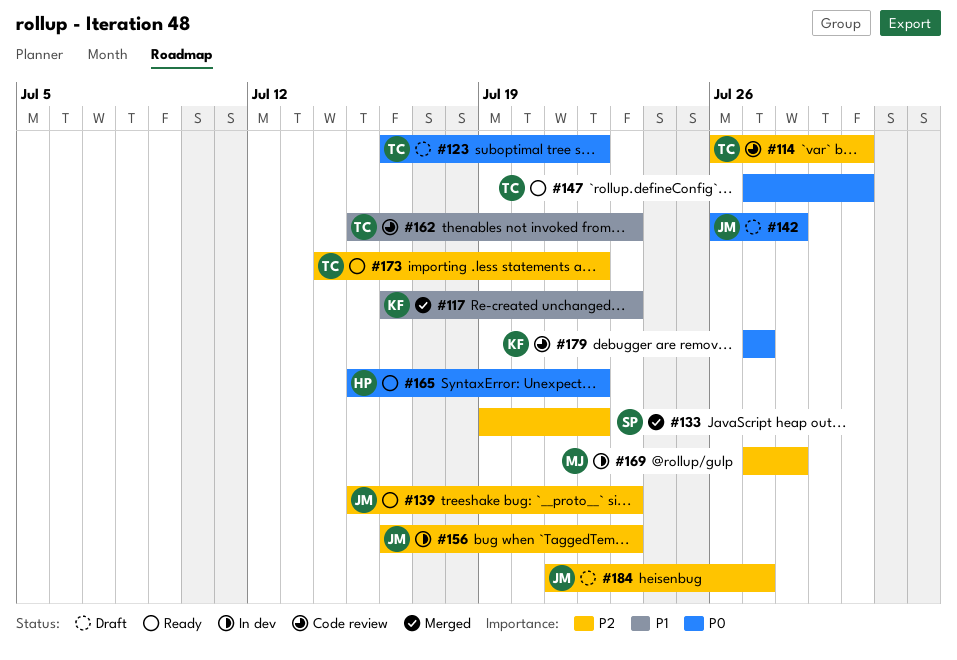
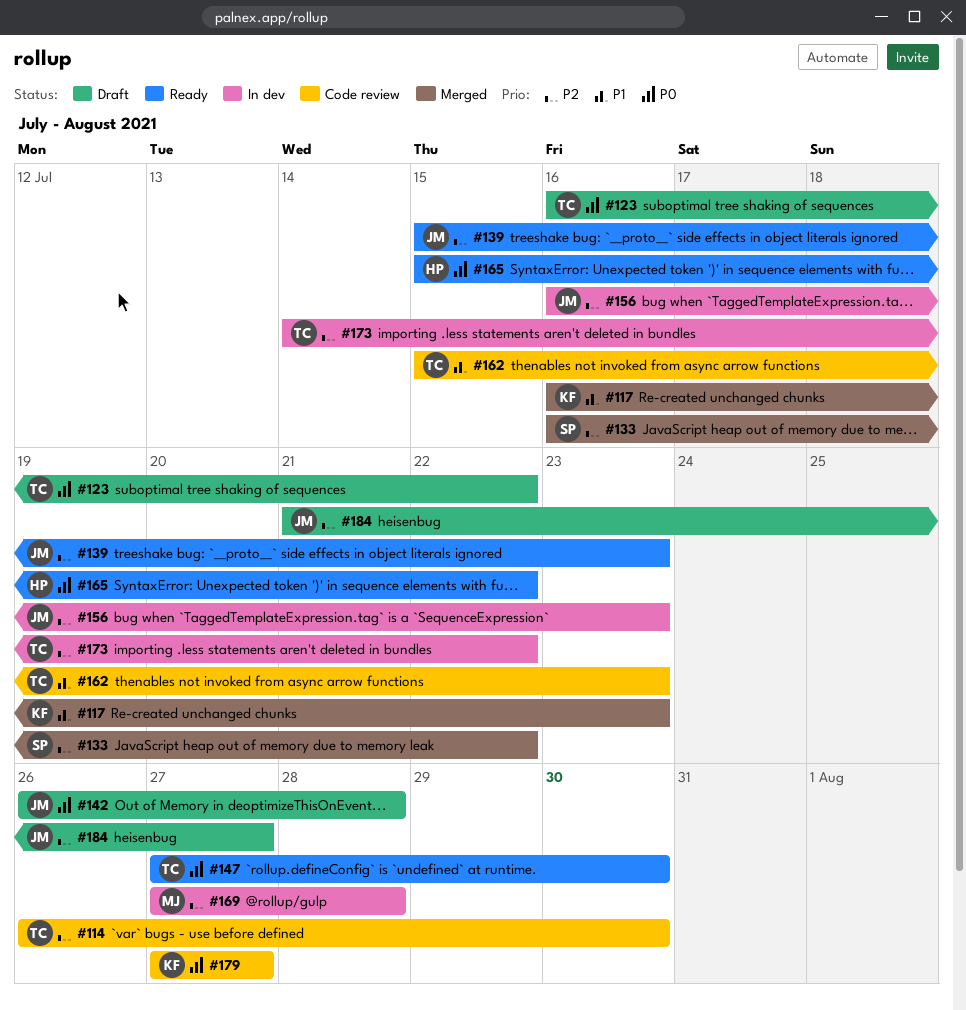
#133, start: Jul 19 -> Jul 16
#173, status: Ready -> In dev

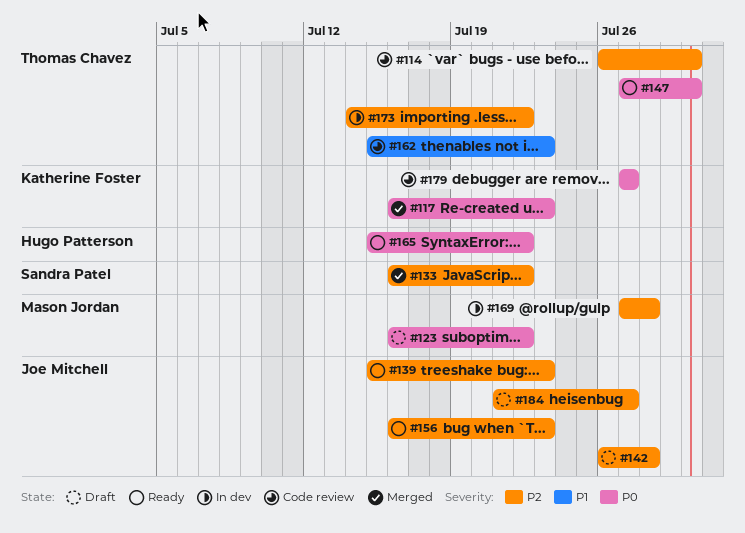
#117, priority: P1 -> P0
#123, owner: Thomas Chavez -> Mason Jordan
#142, priority: P0 -> P2
#156, status: In dev -> Ready

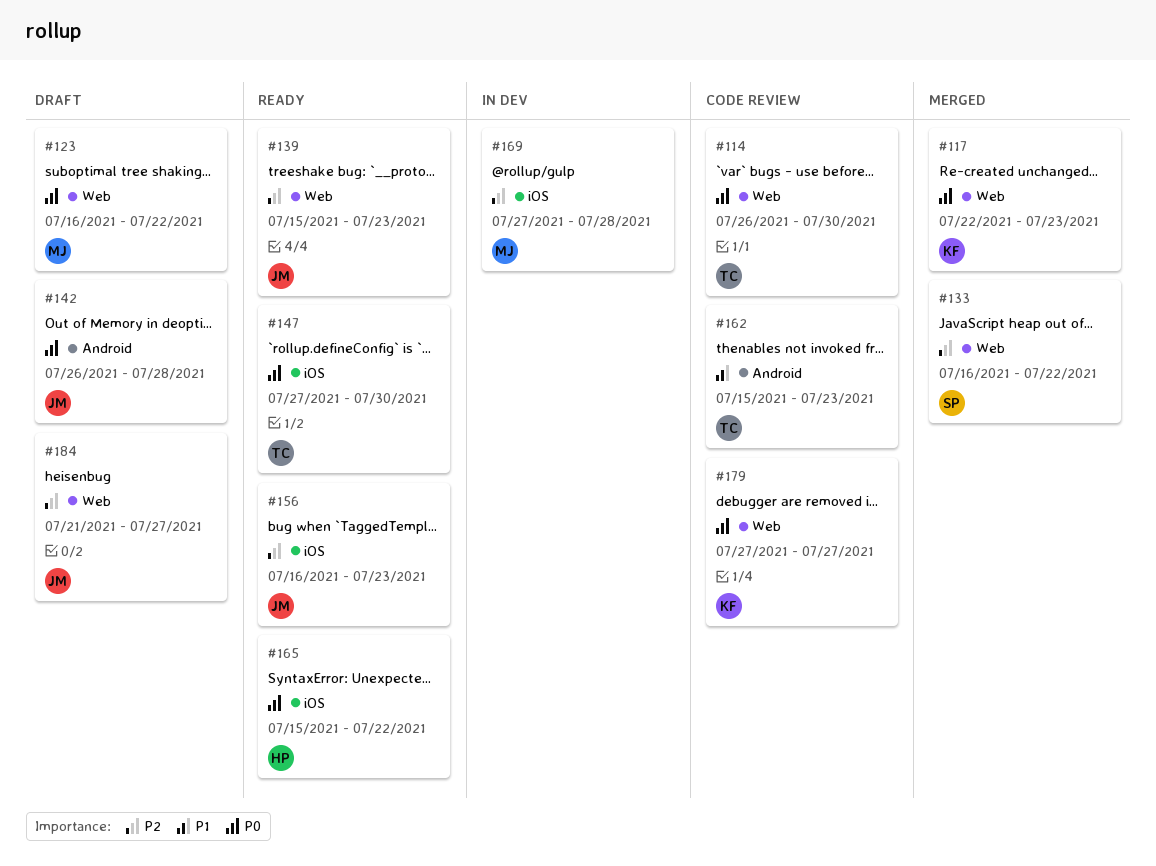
#114, priority: P2 -> P0
#117, start: Jul 16 -> Jul 22
#142, priority: P2 -> P0
#173: present -> none

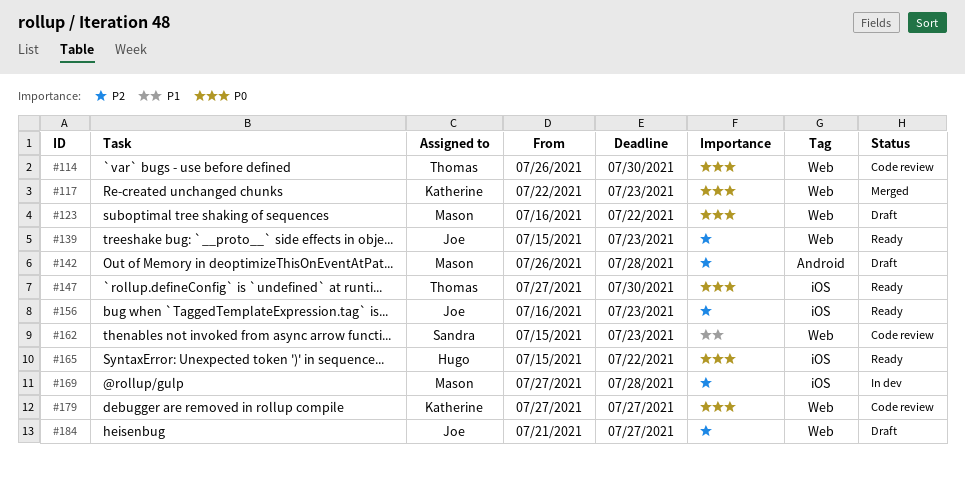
#133: present -> none
#142, owner: Joe -> Mason
#142, priority: P0 -> P2
#162, owner: Thomas -> Sandra
#162, label: Android -> Web

